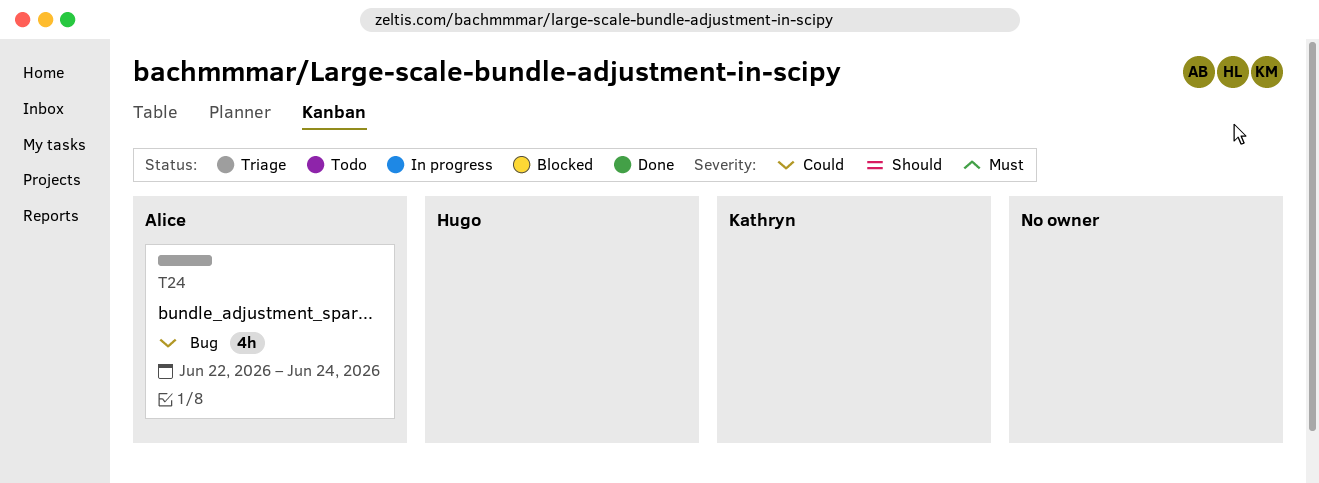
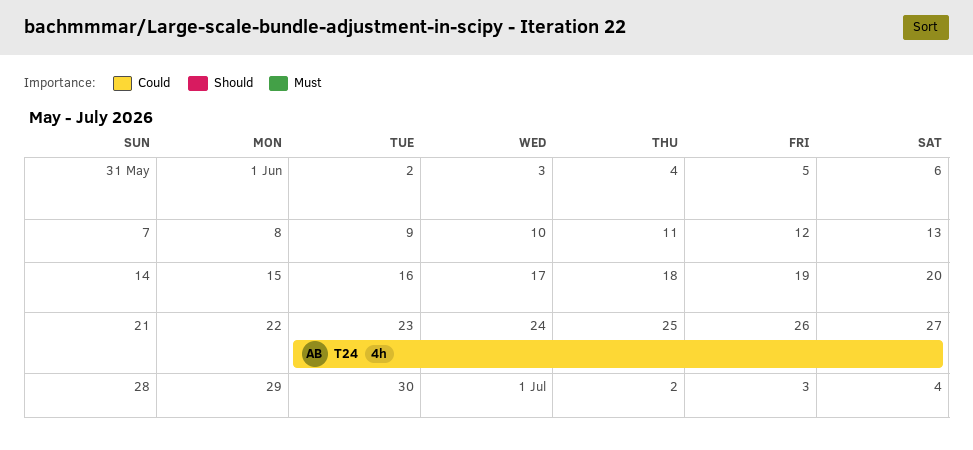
T24, start: Jun 22 -> Jun 23
T24, due: Jun 24 -> Jun 27

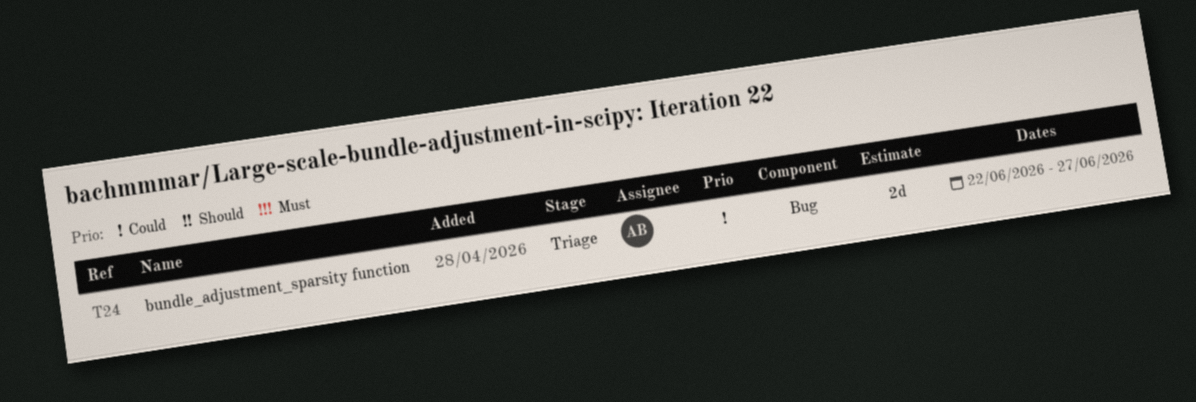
T24, estimate: 4h -> 2d
T24, start: Jun 23 -> Jun 22

